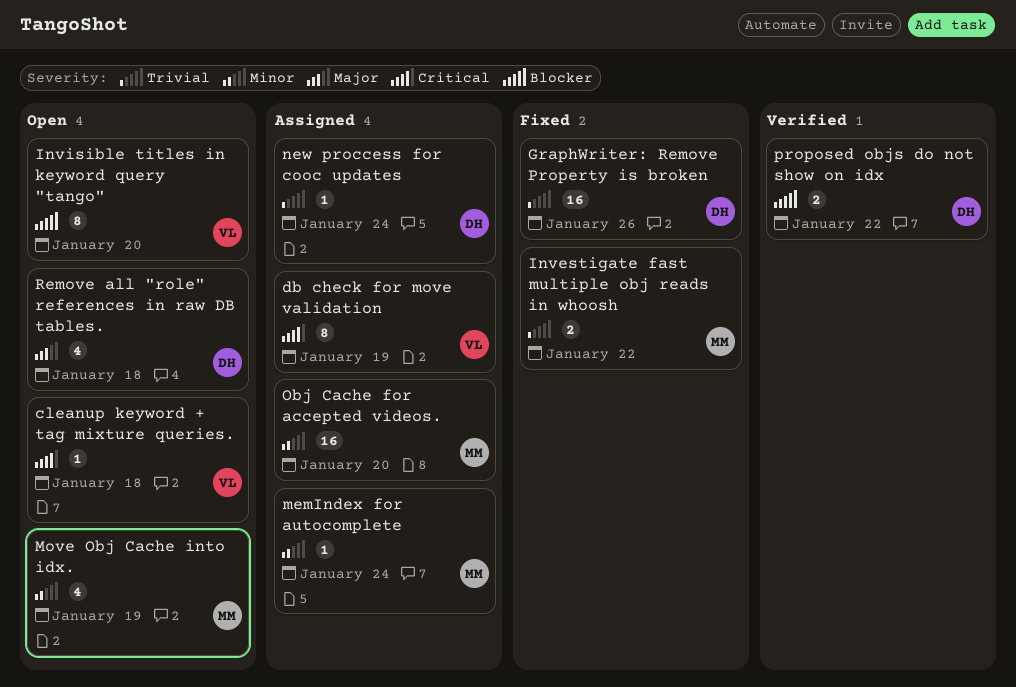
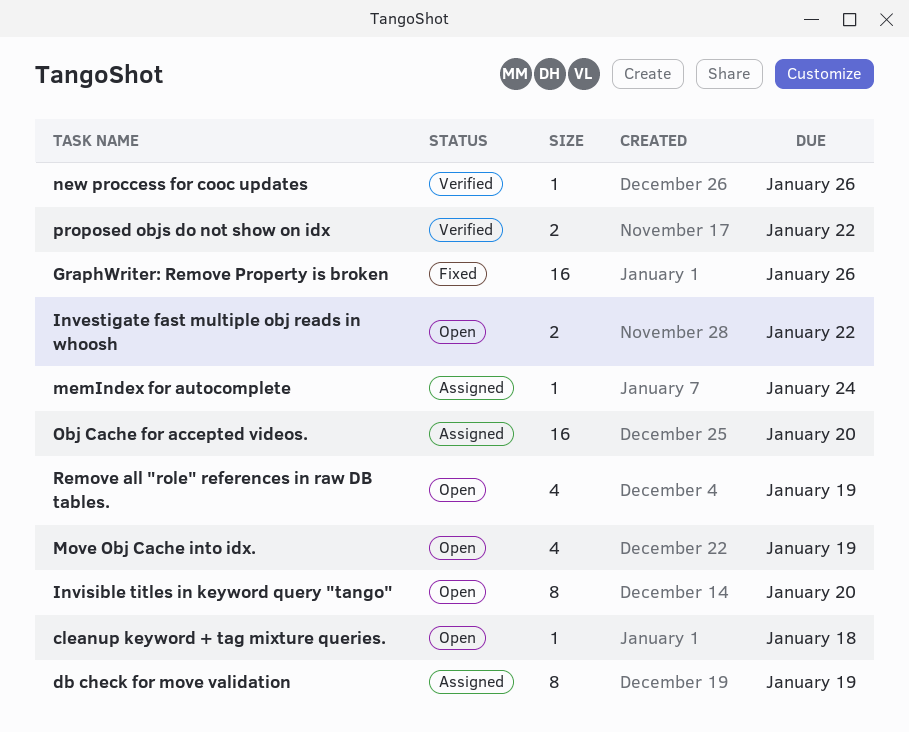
Investigate fast multiple obj reads in whoosh, status: Fixed -> Open
new proccess for cooc updates, status: Assigned -> Verified
new proccess for cooc updates, due: Jan 24 -> Jan 26
Remove all "role" references in raw DB tables., due: Jan 18 -> Jan 19

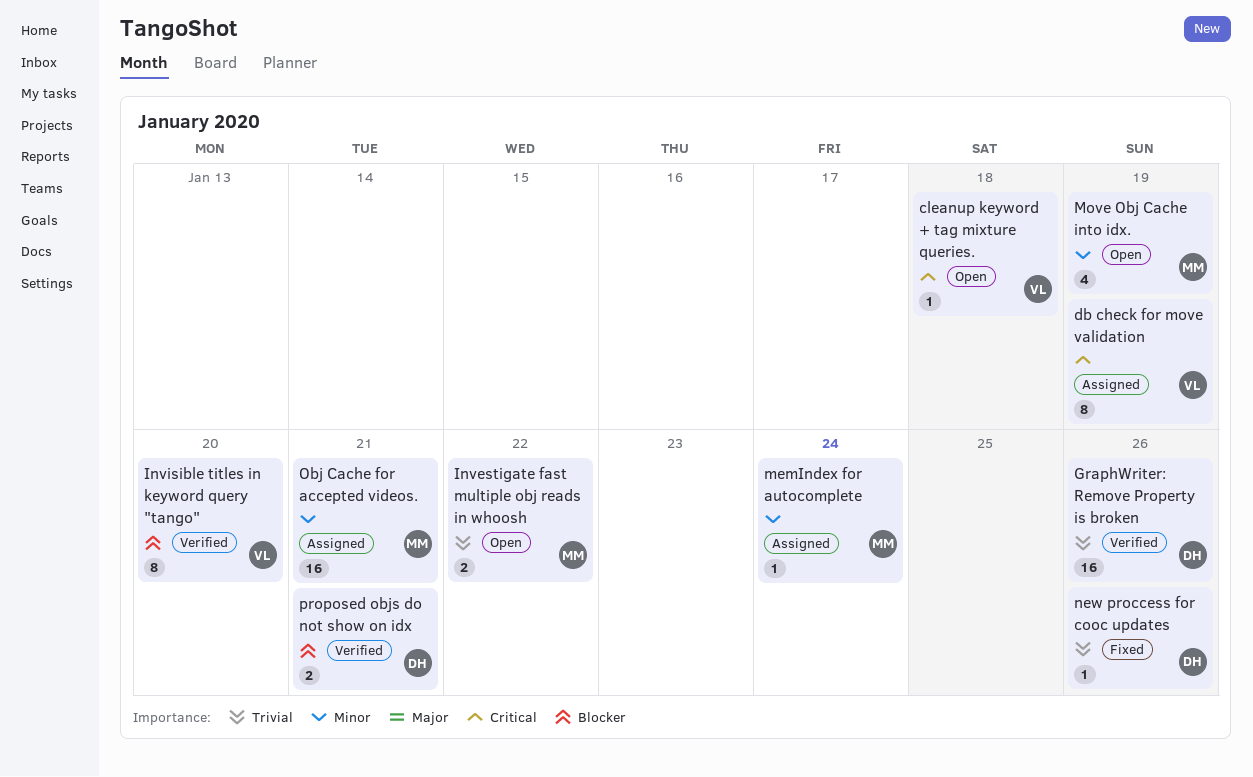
GraphWriter: Remove Property is broken, status: Fixed -> Verified
Invisible titles in keyword query "tango", status: Open -> Verified
new proccess for cooc updates, status: Verified -> Fixed
Obj Cache for accepted videos., due: Jan 20 -> Jan 21
proposed objs do not show on idx, due: Jan 22 -> Jan 21
Remove all "role" references in raw DB tables.: present -> none

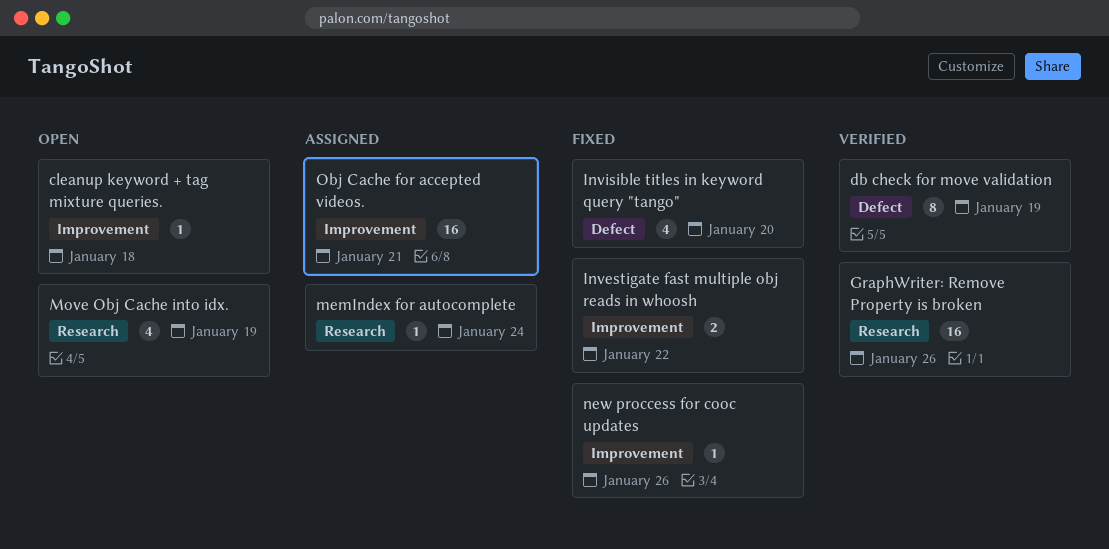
db check for move validation, status: Assigned -> Verified
Investigate fast multiple obj reads in whoosh, status: Open -> Fixed
Invisible titles in keyword query "tango", status: Verified -> Fixed
Invisible titles in keyword query "tango", estimate: 8 -> 4
proposed objs do not show on idx: present -> none

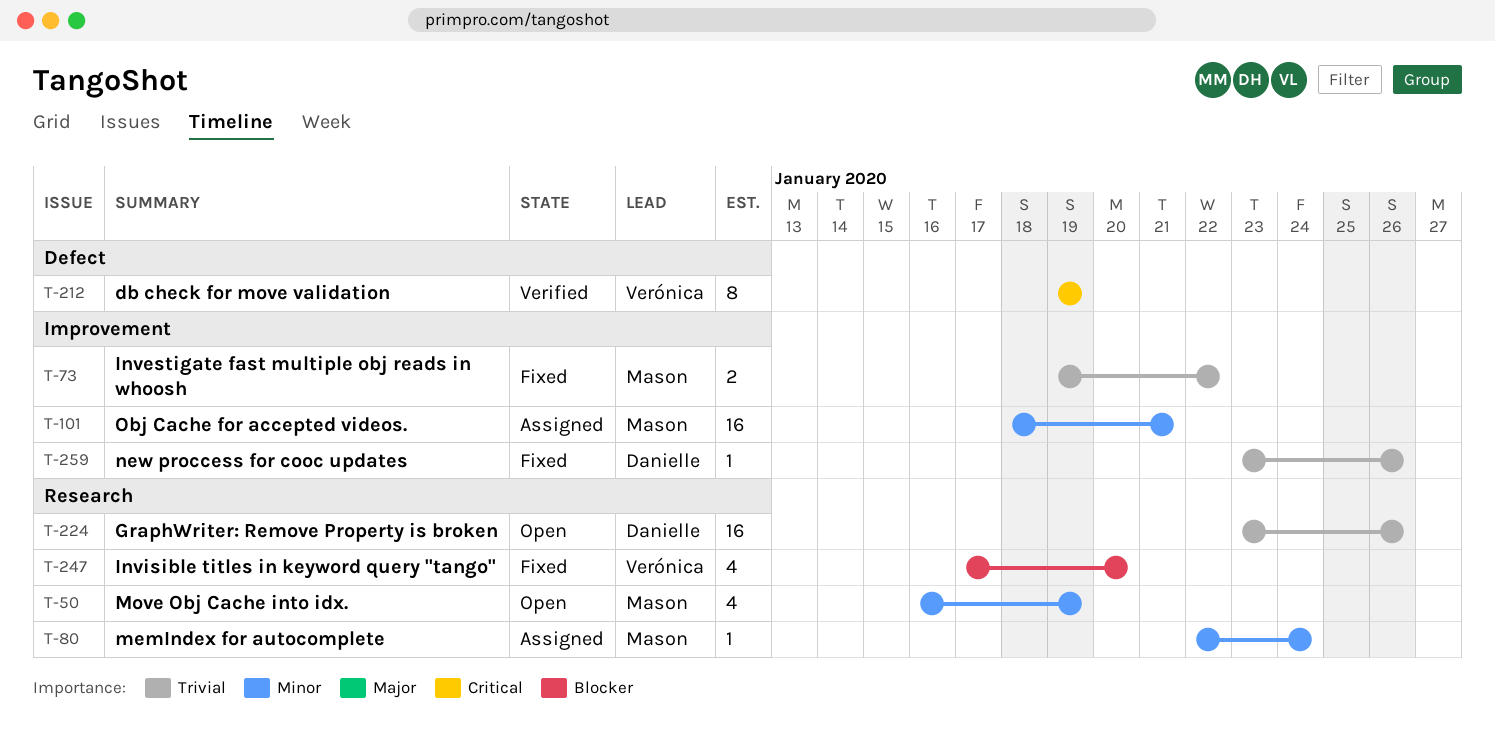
cleanup keyword + tag mixture queries.: present -> none
GraphWriter: Remove Property is broken, status: Verified -> Open
Invisible titles in keyword query "tango", label: Defect -> Research

